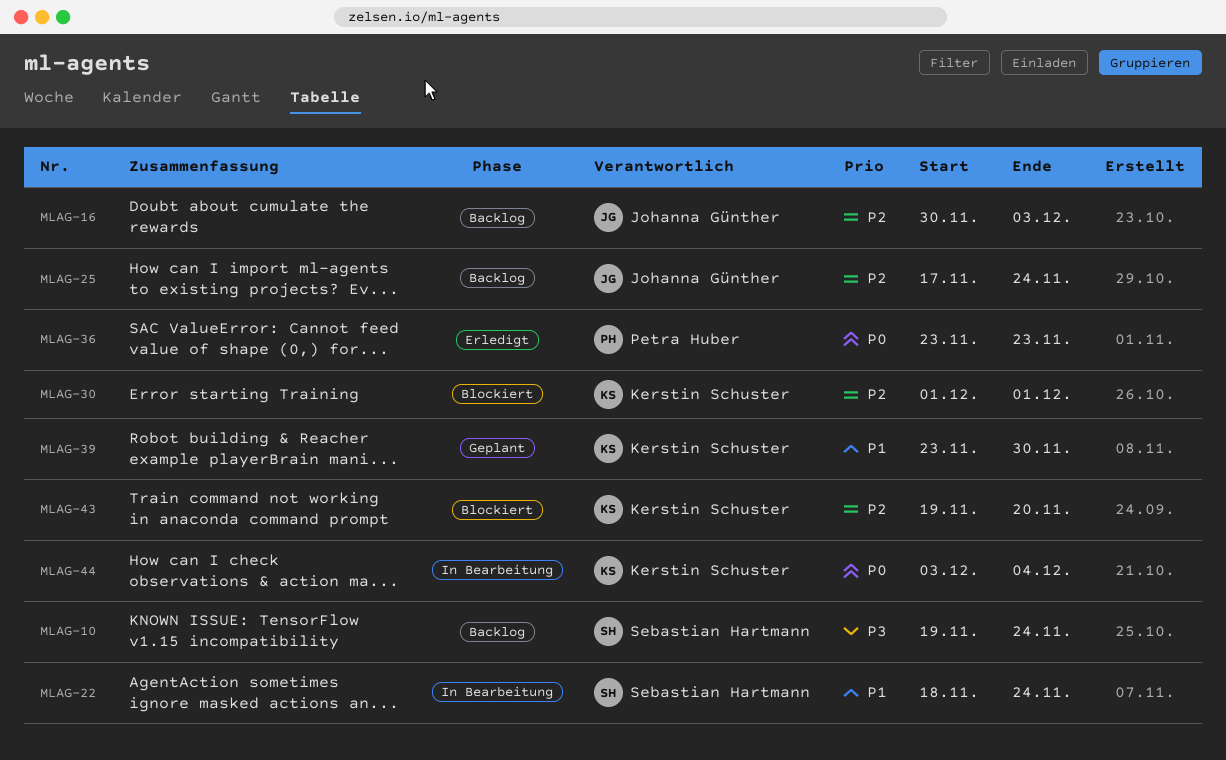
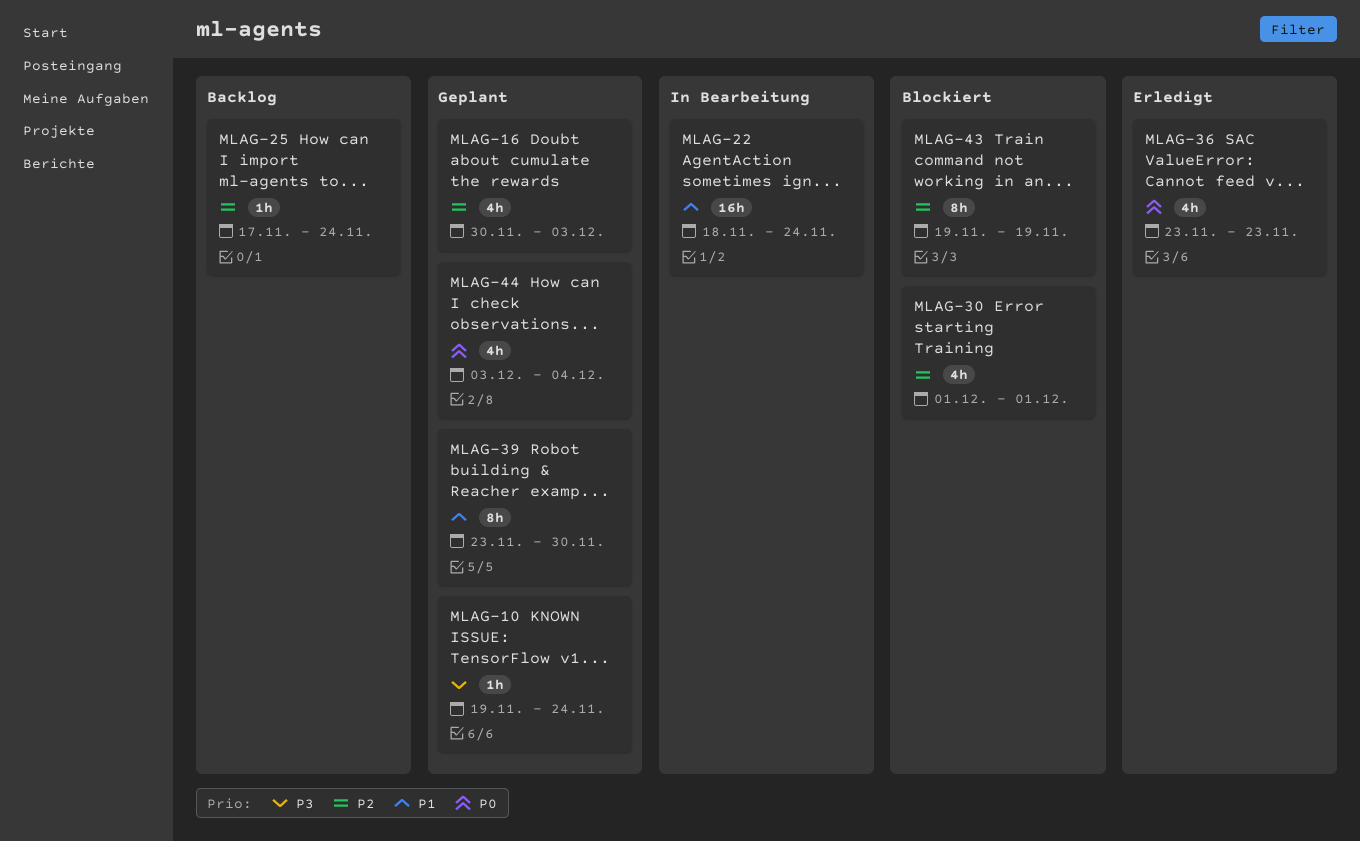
MLAG-10, status: Backlog -> Geplant
MLAG-16, status: Backlog -> Geplant
MLAG-43, due: Nov 20 -> Nov 19
MLAG-44, status: In Bearbeitung -> Geplant

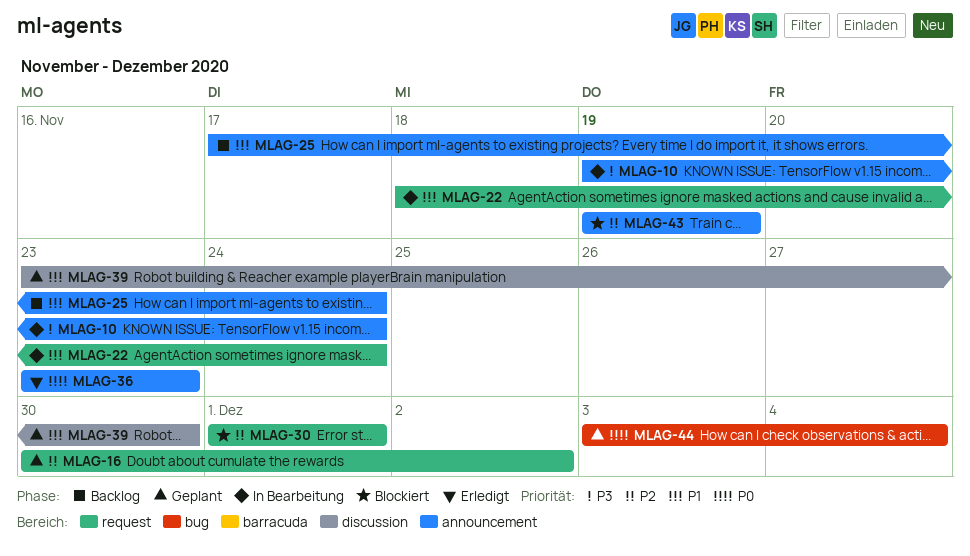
MLAG-10, status: Geplant -> In Bearbeitung
MLAG-16, due: Dec 3 -> Dec 2
MLAG-25, priority: P2 -> P1

